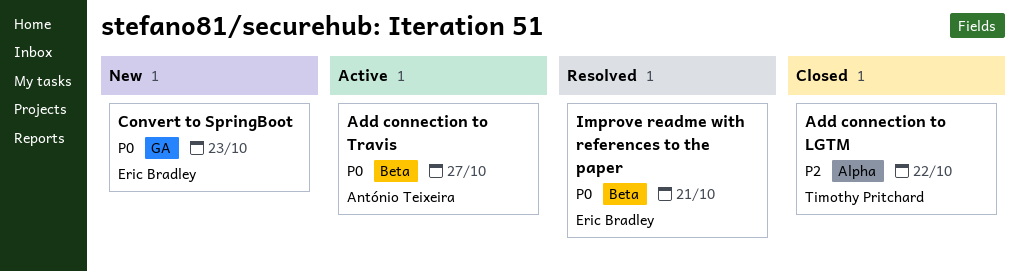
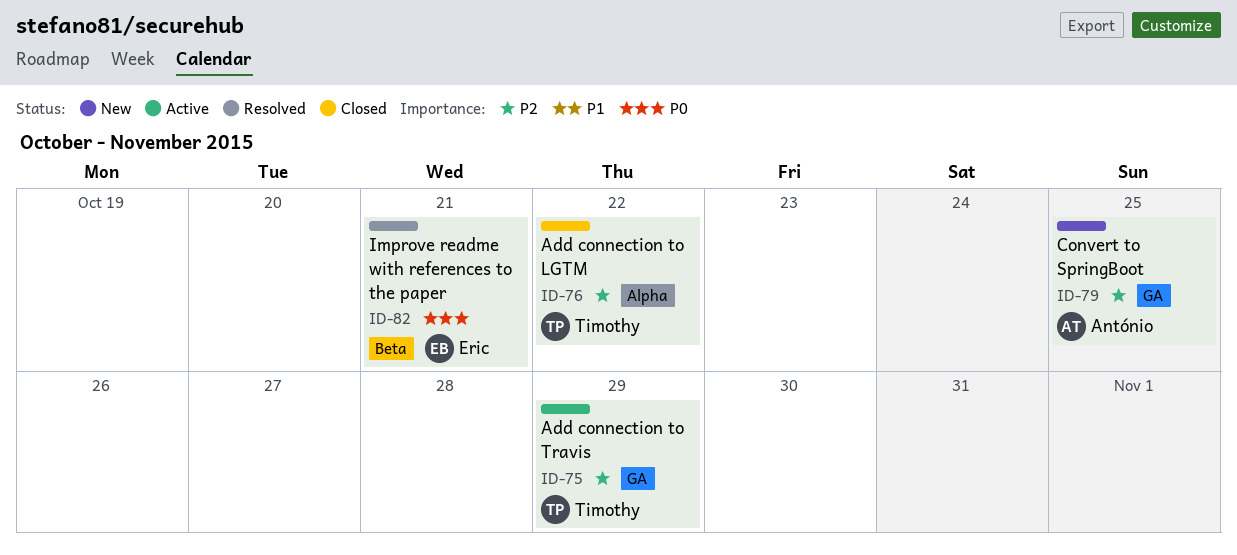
Add connection to Travis, owner: António Teixeira -> Timothy Pritchard
Add connection to Travis, priority: P0 -> P2
Add connection to Travis, label: Beta -> GA
Add connection to Travis, due: Oct 27 -> Oct 29
Convert to SpringBoot, owner: Eric Bradley -> António Teixeira
Convert to SpringBoot, priority: P0 -> P2
Convert to SpringBoot, due: Oct 23 -> Oct 25

